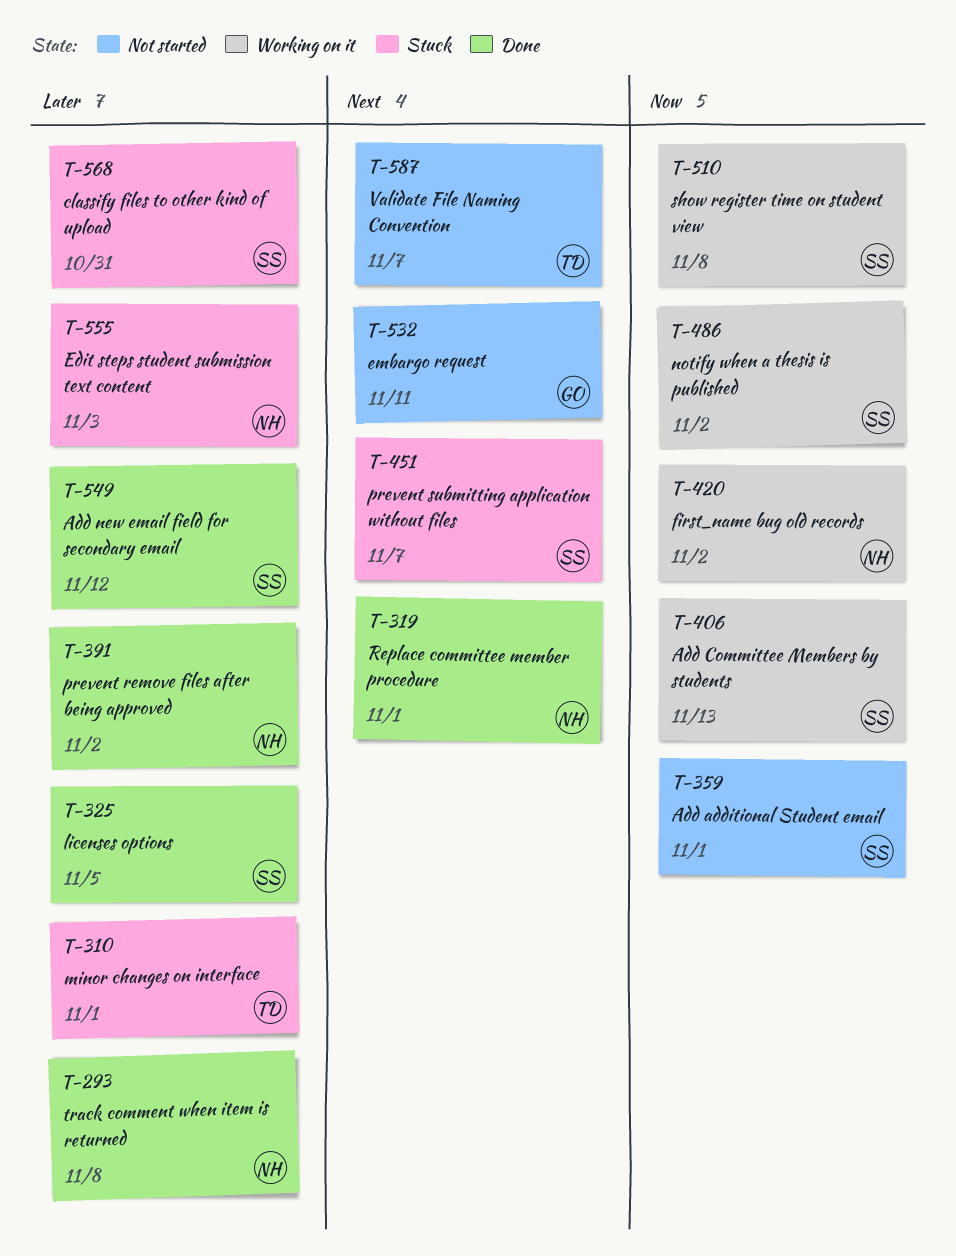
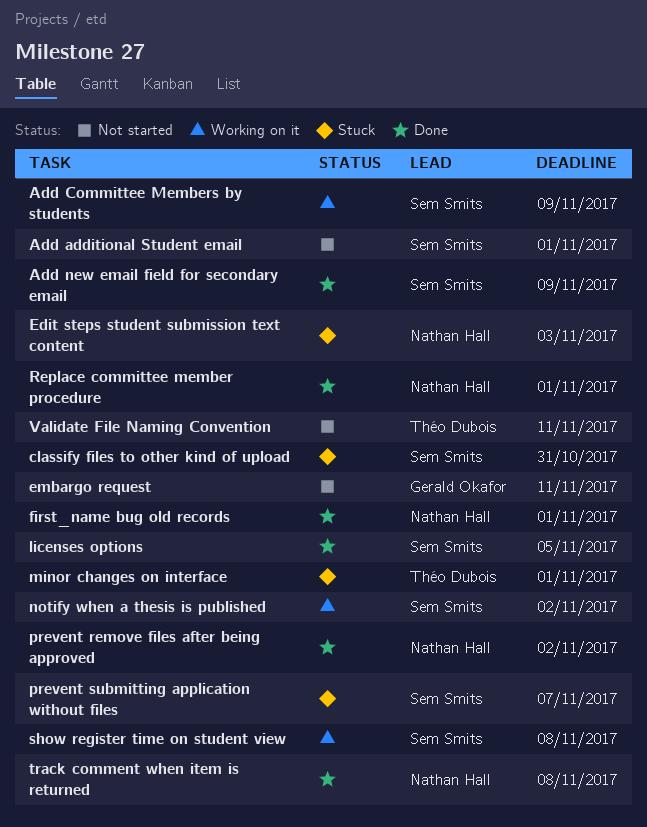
Add Committee Members by students, due: Nov 13 -> Nov 9
Add new email field for secondary email, due: Nov 12 -> Nov 9
first_name bug old records, status: Working on it -> Done
first_name bug old records, due: Nov 2 -> Nov 1
Validate File Naming Convention, due: Nov 7 -> Nov 11

